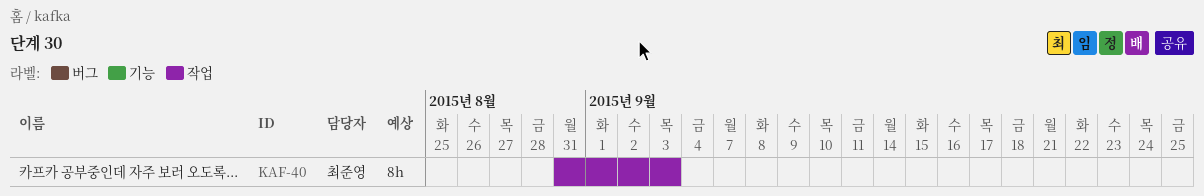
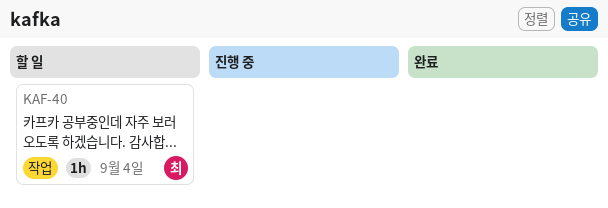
KAF-40, estimate: 8h -> 1h
KAF-40, due: Sep 3 -> Sep 4

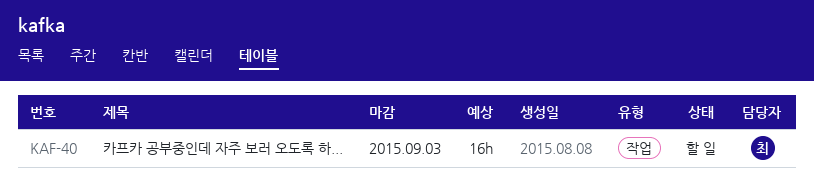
KAF-40, estimate: 1h -> 16h
KAF-40, due: Sep 4 -> Sep 3

